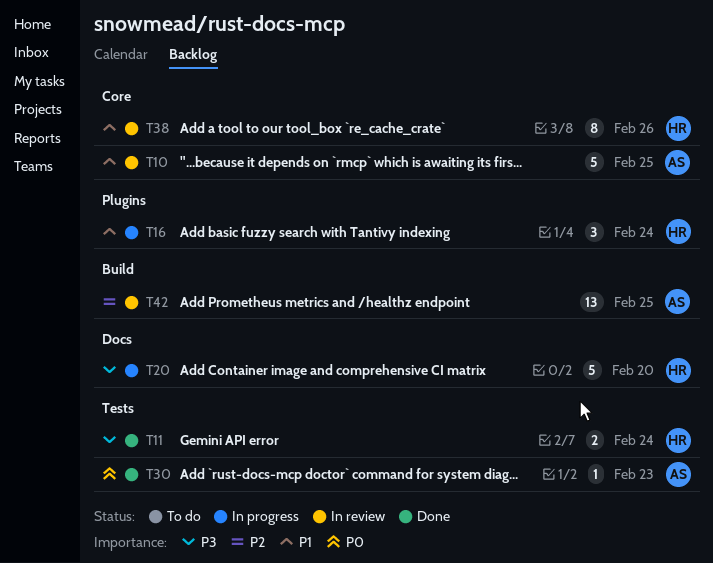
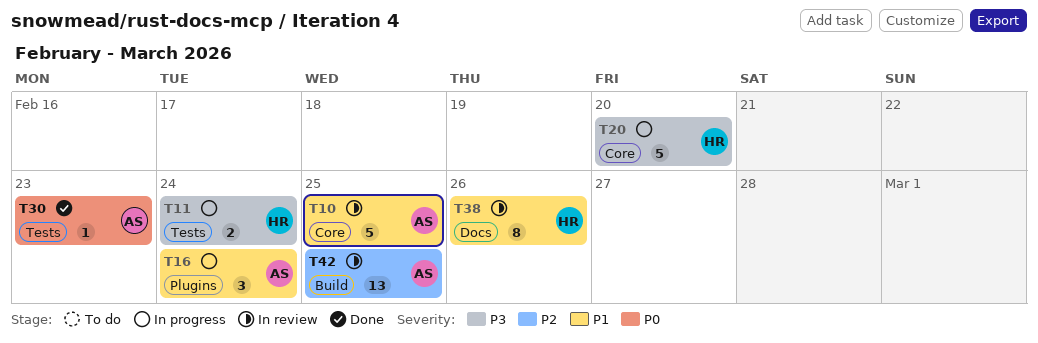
T11, status: Done -> In progress
T16, owner: HR -> AS
T20, label: Docs -> Core
T38, label: Core -> Docs

